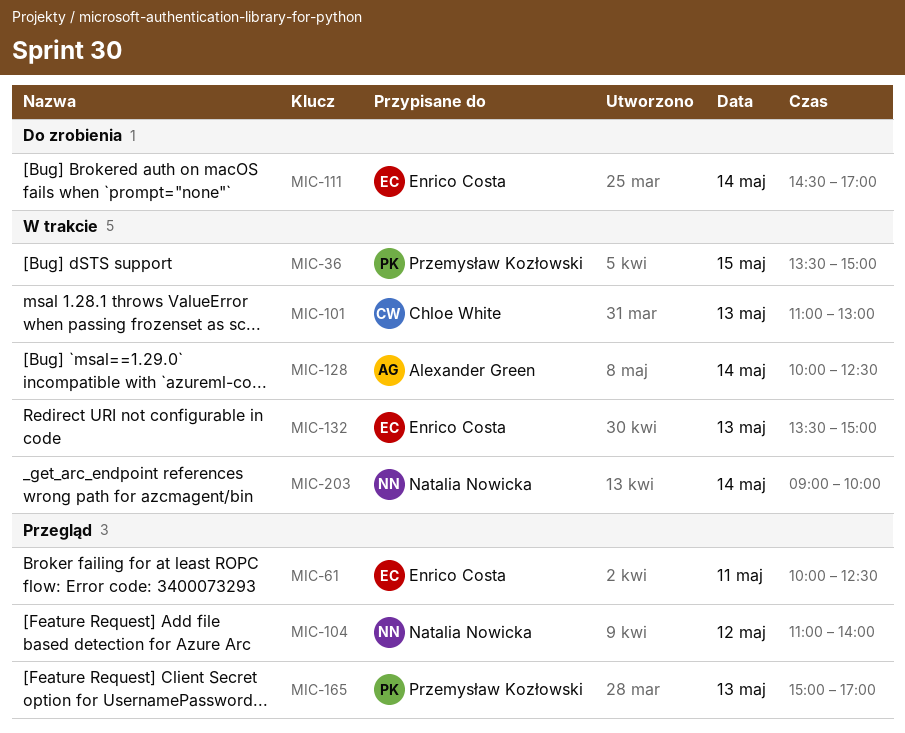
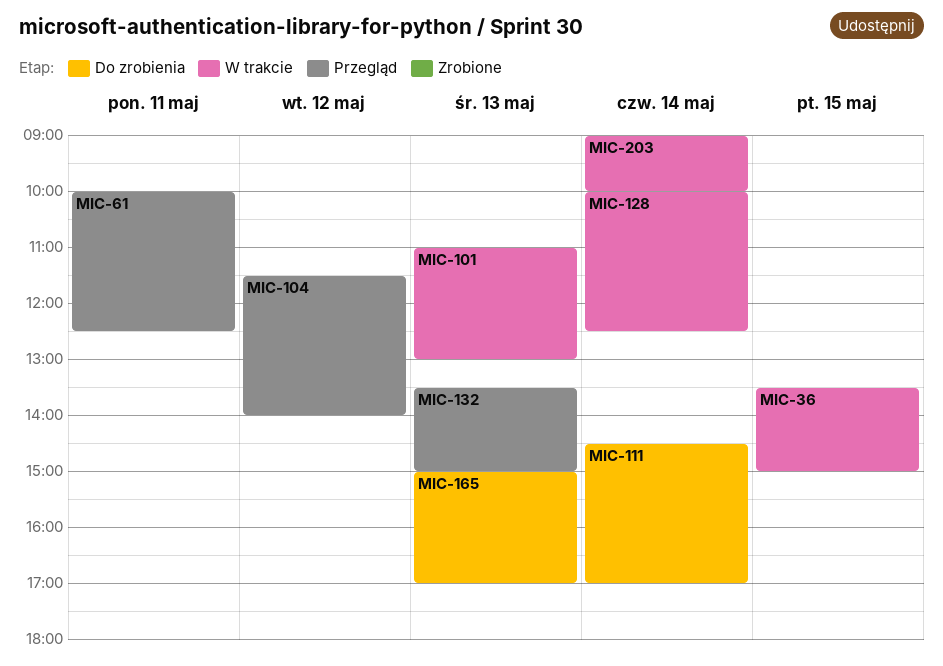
MIC-104, begins: 11:00 -> 11:30
MIC-132, status: W trakcie -> Przegląd
MIC-165, status: Przegląd -> Do zrobienia

